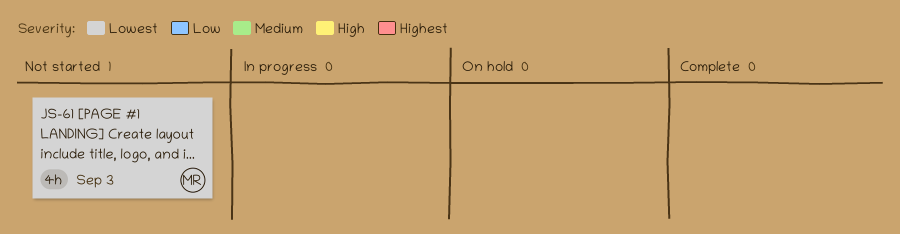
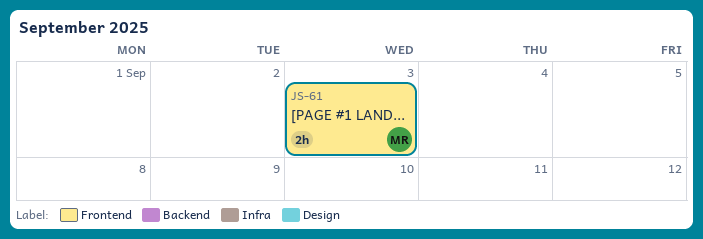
JS-61, estimate: 4h -> 2h

